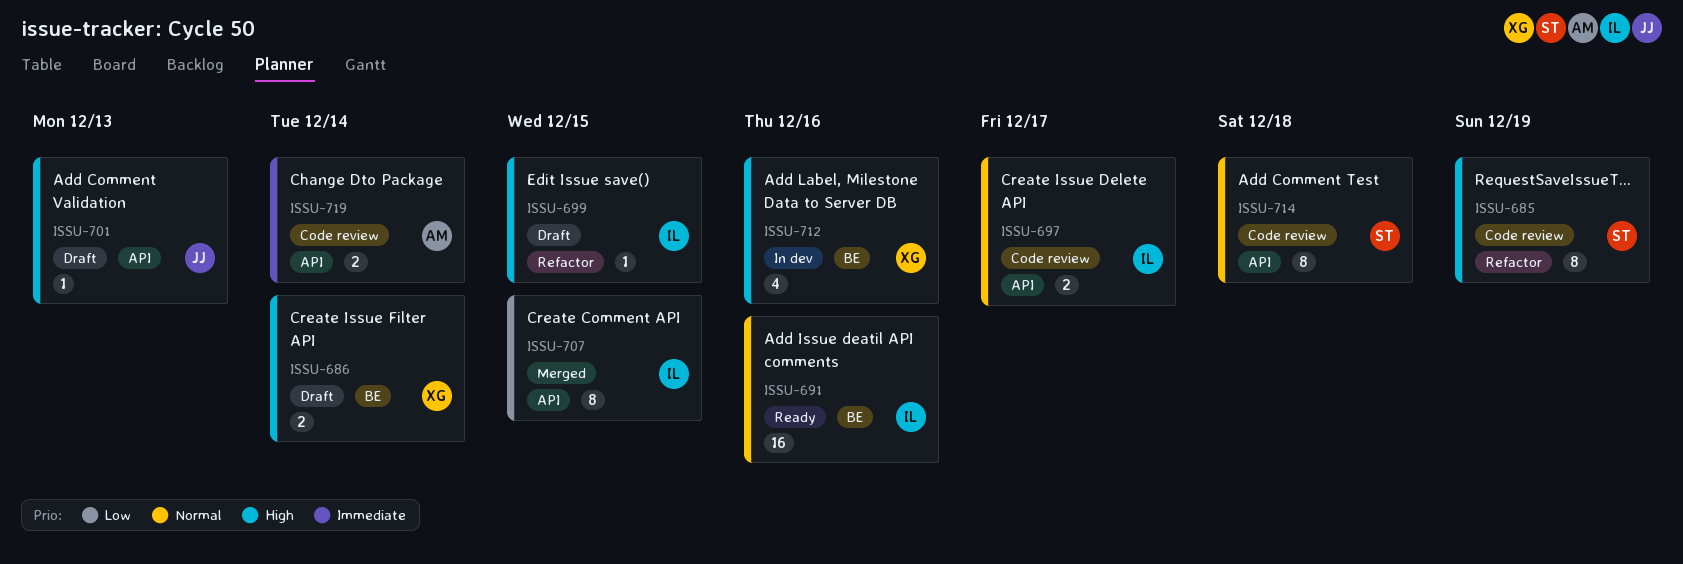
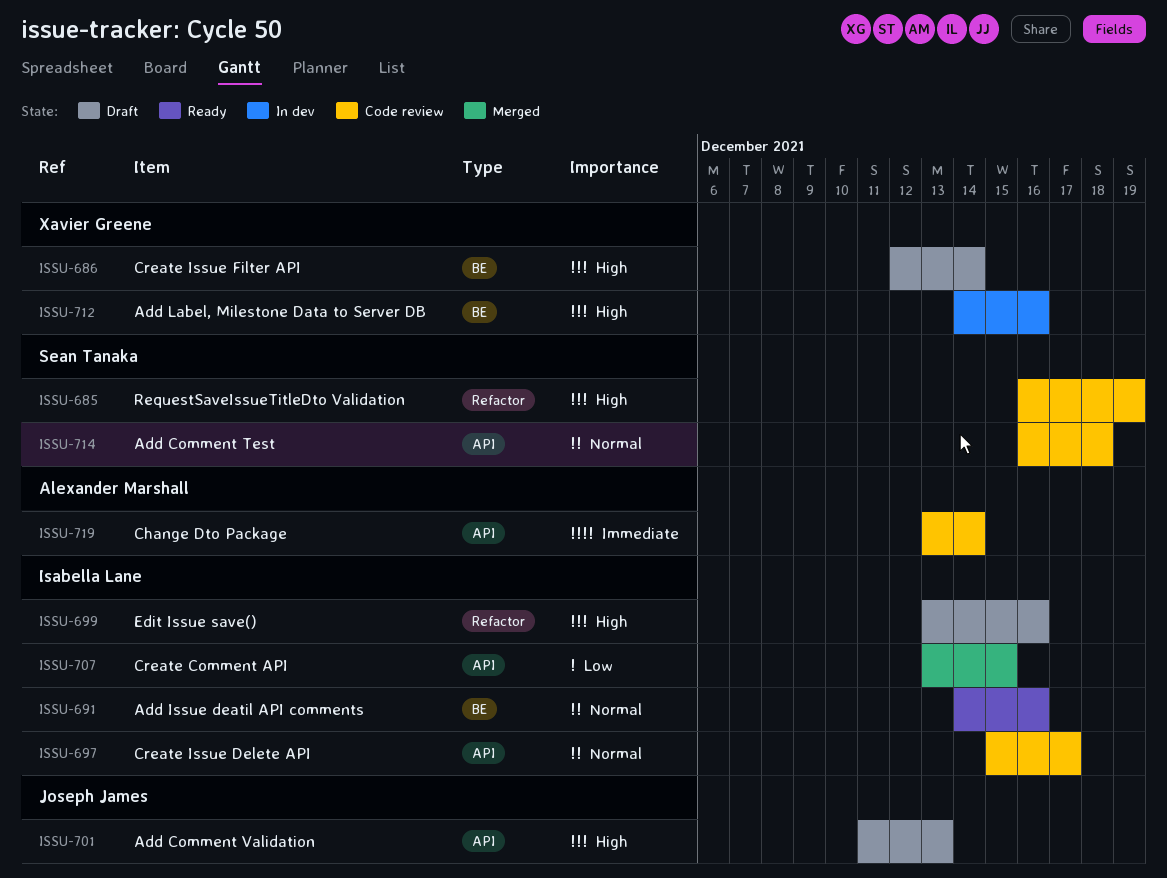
ISSU-699, due: Dec 15 -> Dec 16

